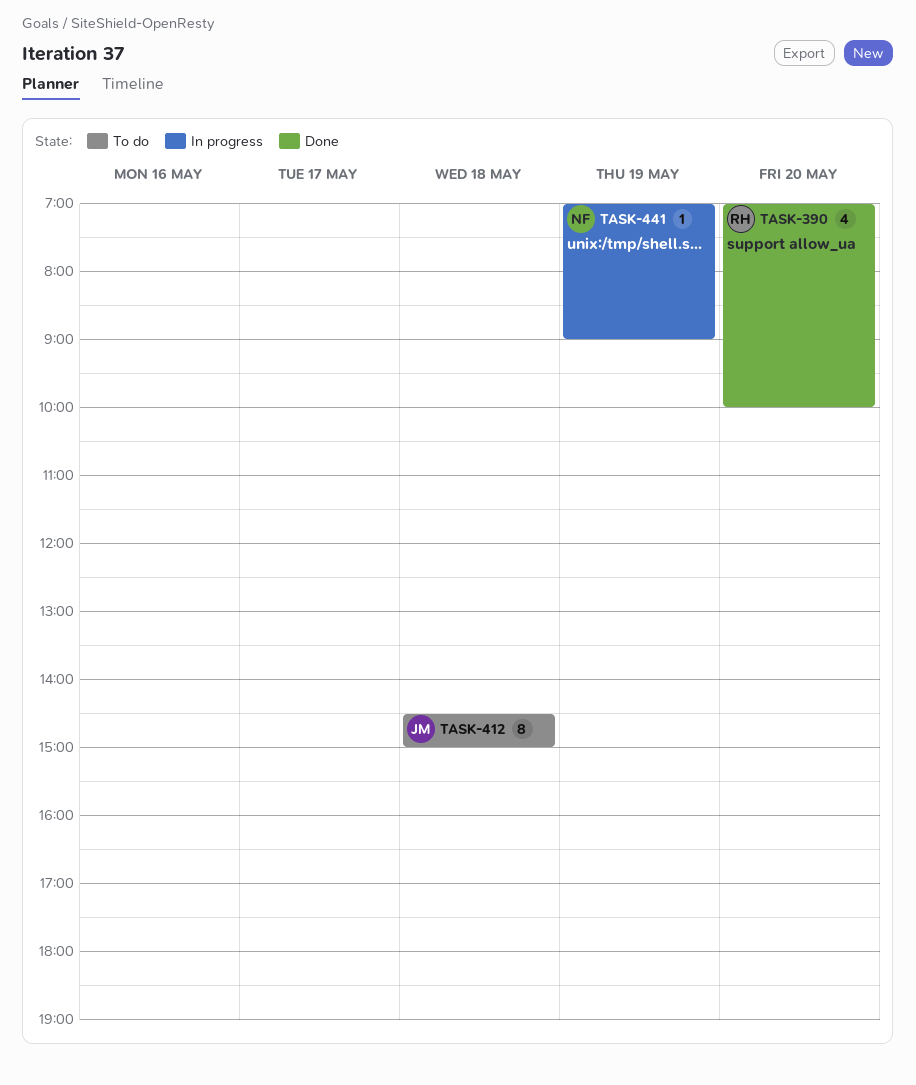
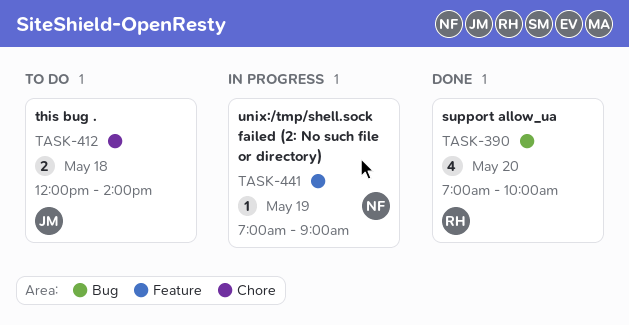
TASK-412, estimate: 8 -> 2
TASK-412, begins: 14:30 -> 12:00
TASK-412, ends: 15:00 -> 14:00

